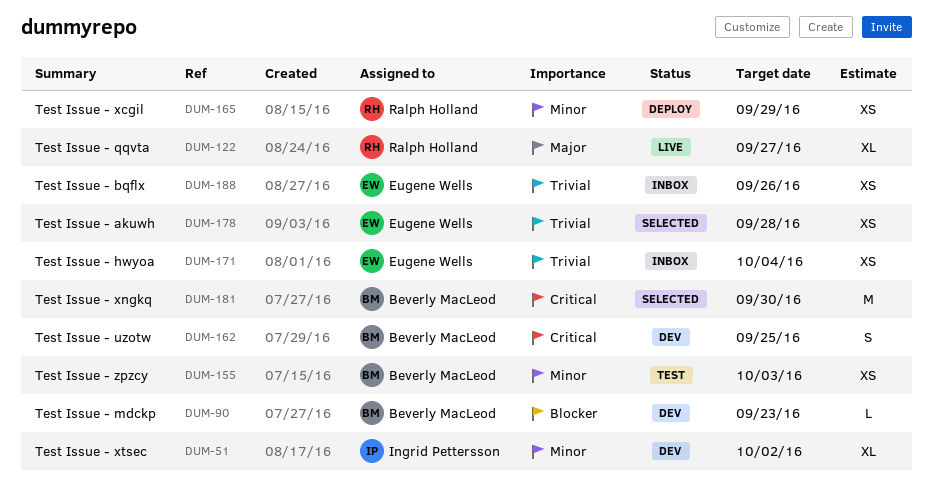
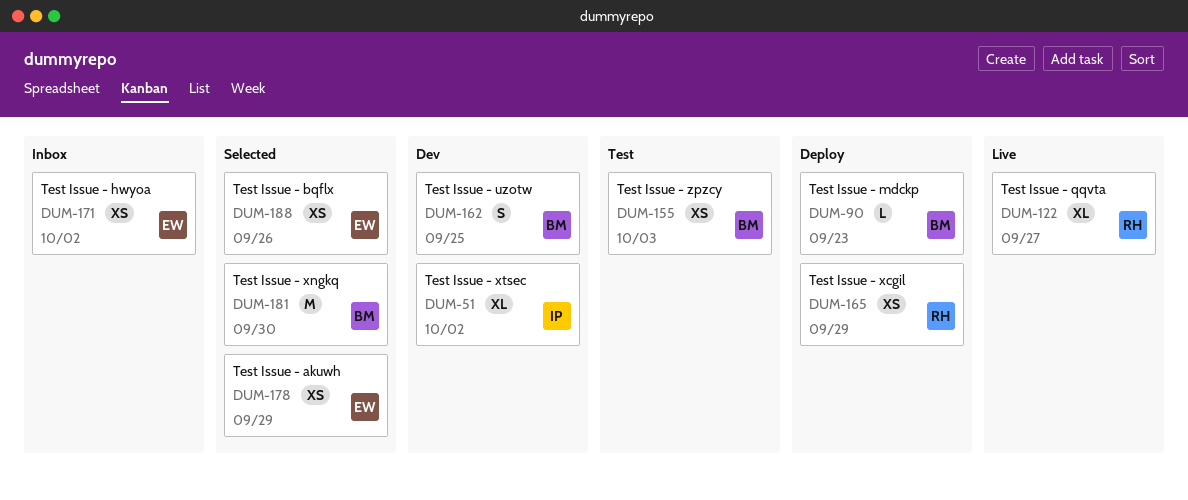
DUM-90, status: Dev -> Deploy
DUM-171, due: Oct 4 -> Oct 2
DUM-178, due: Sep 28 -> Sep 29
DUM-188, status: Inbox -> Selected

